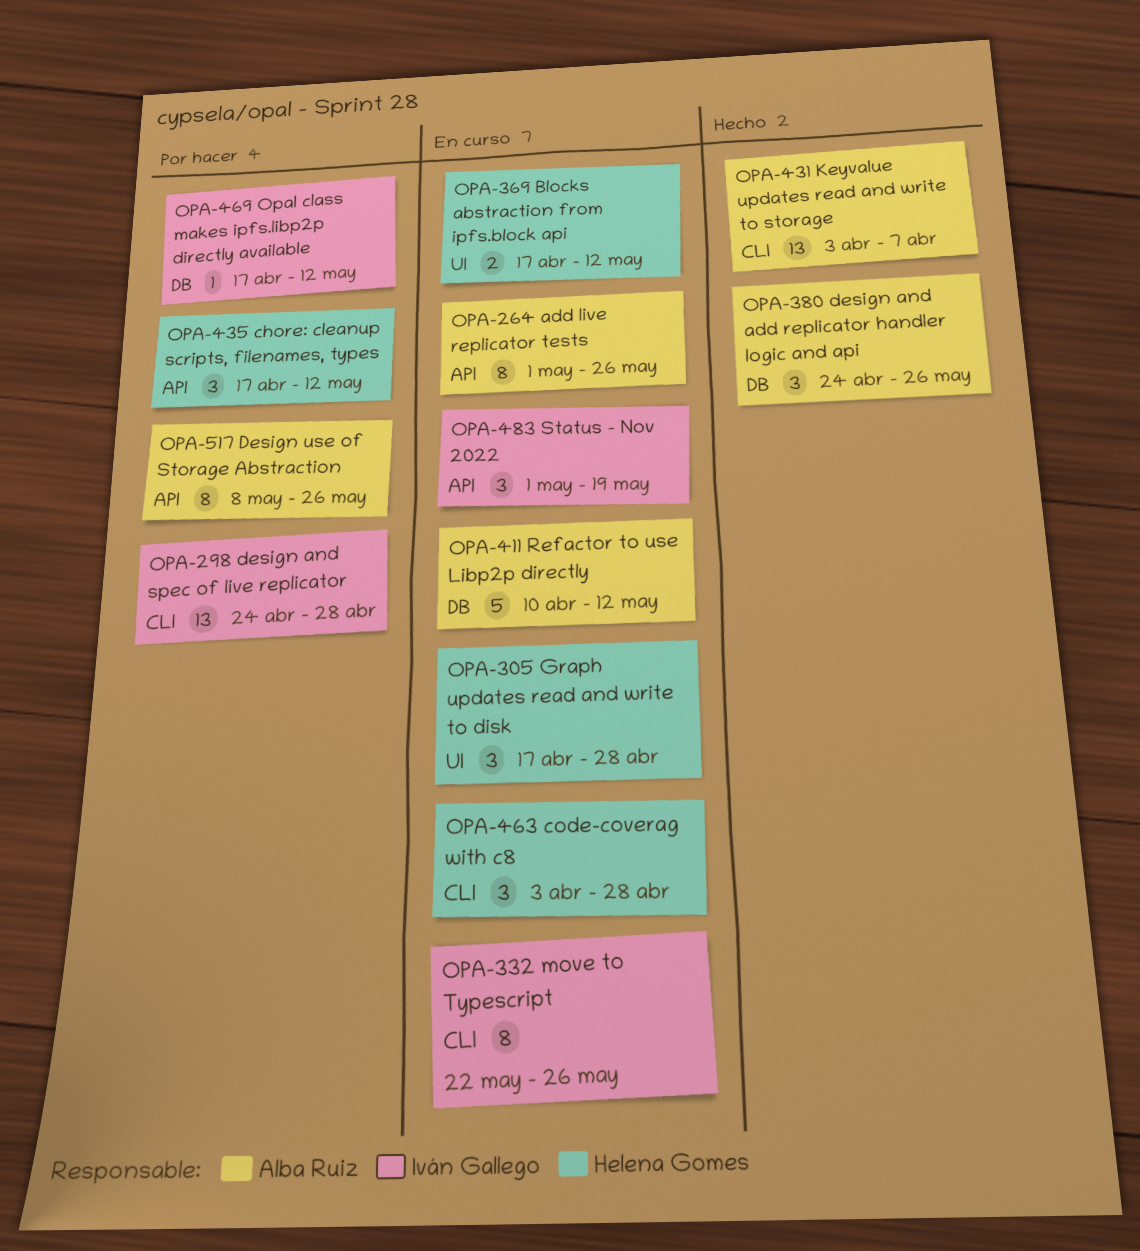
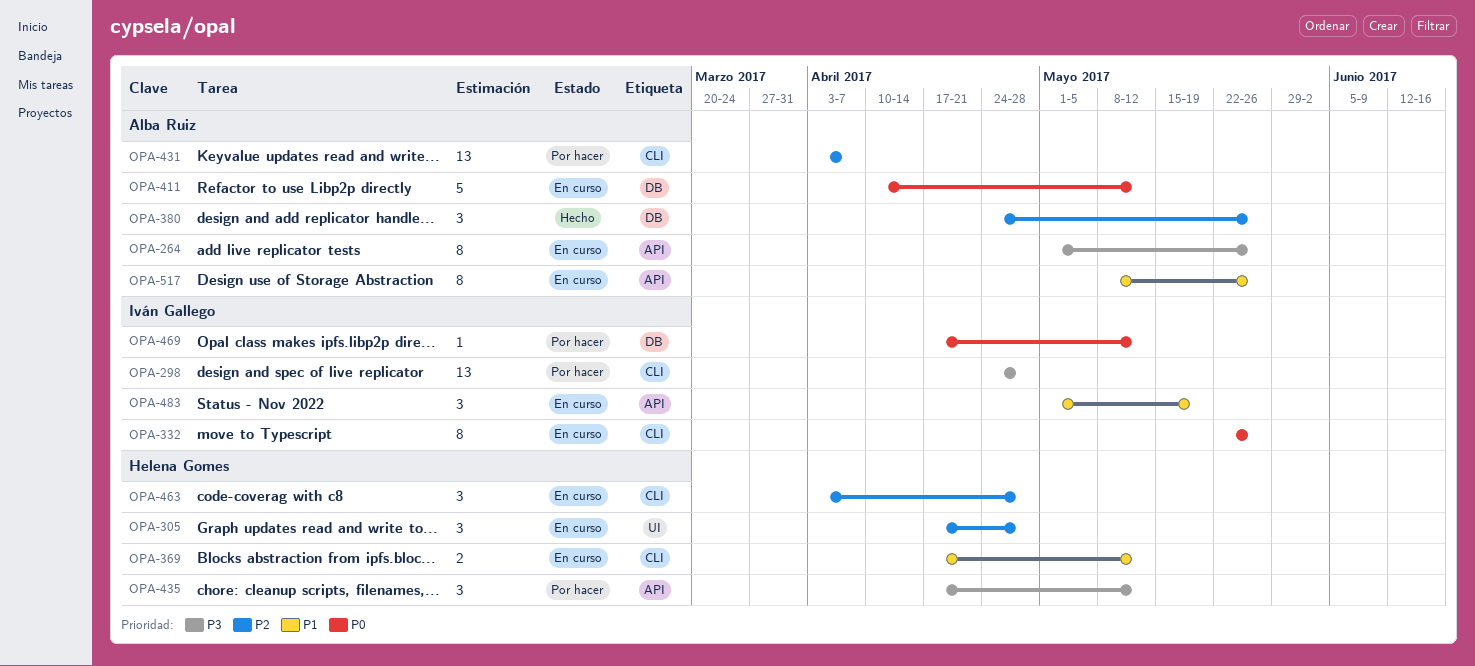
OPA-369, label: UI -> CLI
OPA-431, status: Hecho -> Por hacer
OPA-517, status: Por hacer -> En curso

